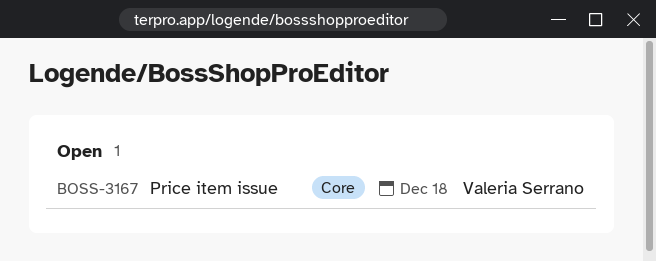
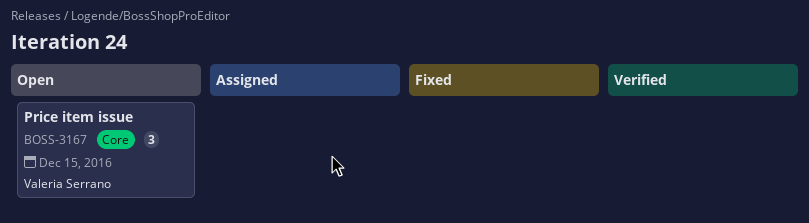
BOSS-3167, due: Dec 18 -> Dec 15

